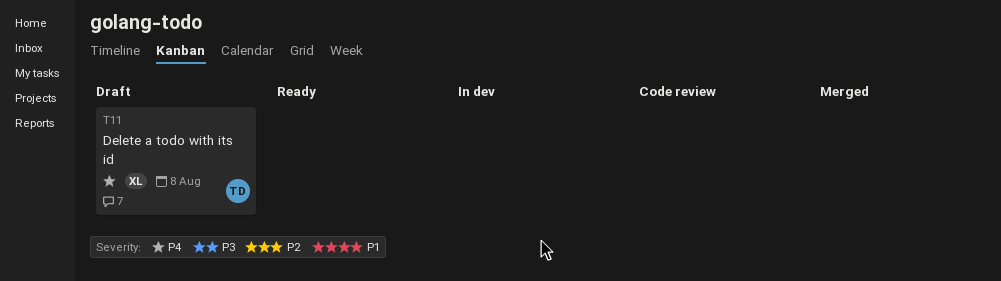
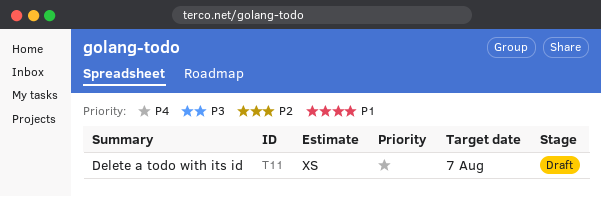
T11, estimate: XL -> XS
T11, due: Aug 8 -> Aug 7

